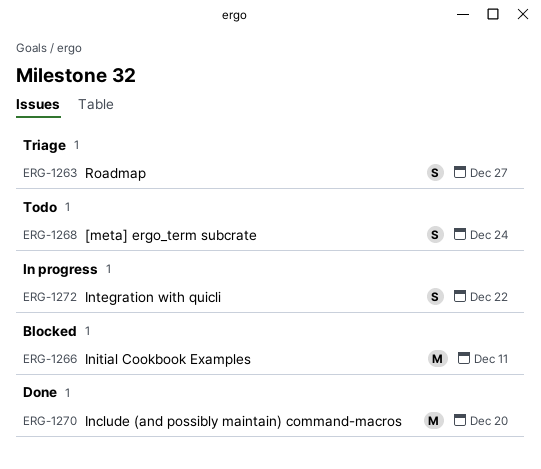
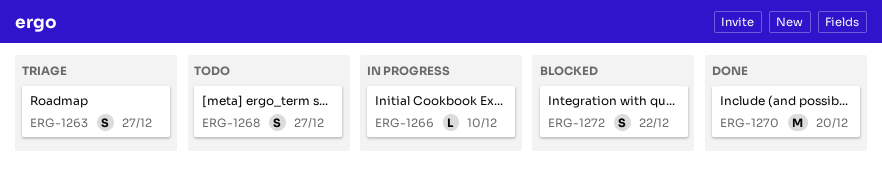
ERG-1266, status: Blocked -> In progress
ERG-1266, estimate: M -> L
ERG-1266, due: Dec 11 -> Dec 10
ERG-1268, due: Dec 24 -> Dec 27
ERG-1272, status: In progress -> Blocked

